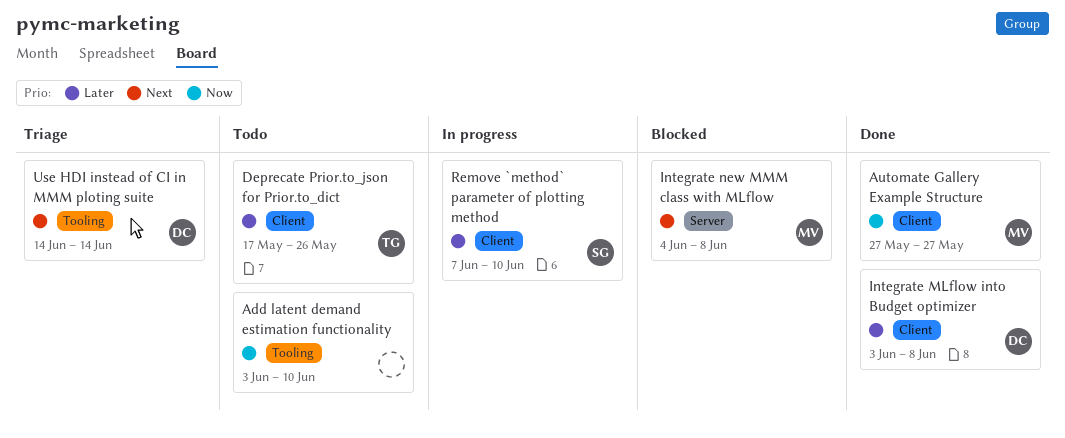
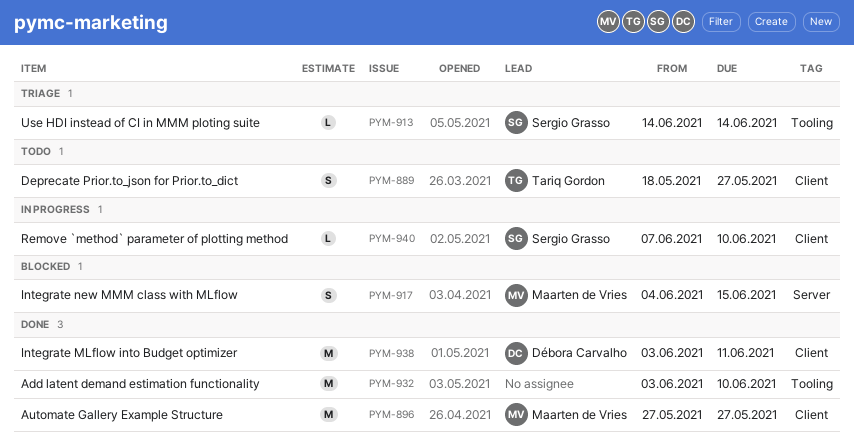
Add latent demand estimation functionality, status: Todo -> Done
Deprecate Prior.to_json for Prior.to_dict, start: May 17 -> May 18
Deprecate Prior.to_json for Prior.to_dict, due: May 26 -> May 27
Integrate MLflow into Budget optimizer, due: Jun 8 -> Jun 11
Integrate new MMM class with MLflow, due: Jun 8 -> Jun 15
Use HDI instead of CI in MMM ploting suite, owner: Débora Carvalho -> Sergio Grasso

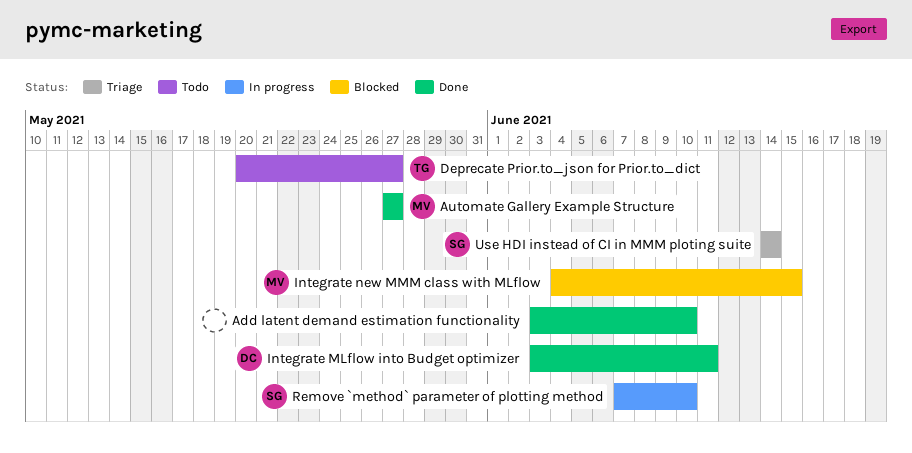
Deprecate Prior.to_json for Prior.to_dict, start: May 18 -> May 20

